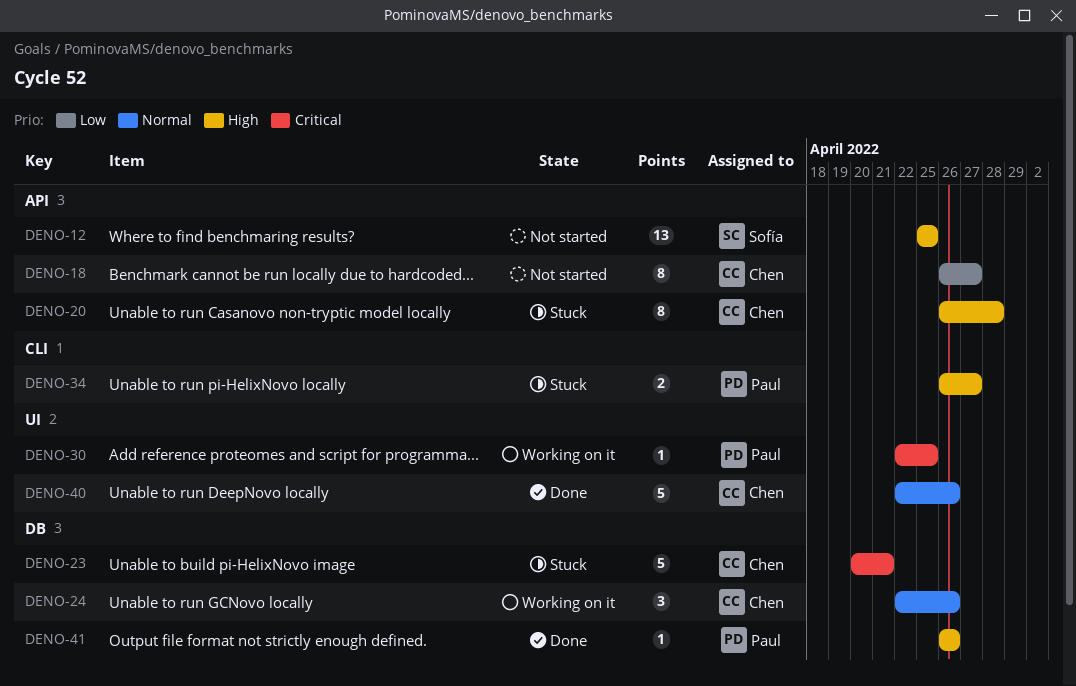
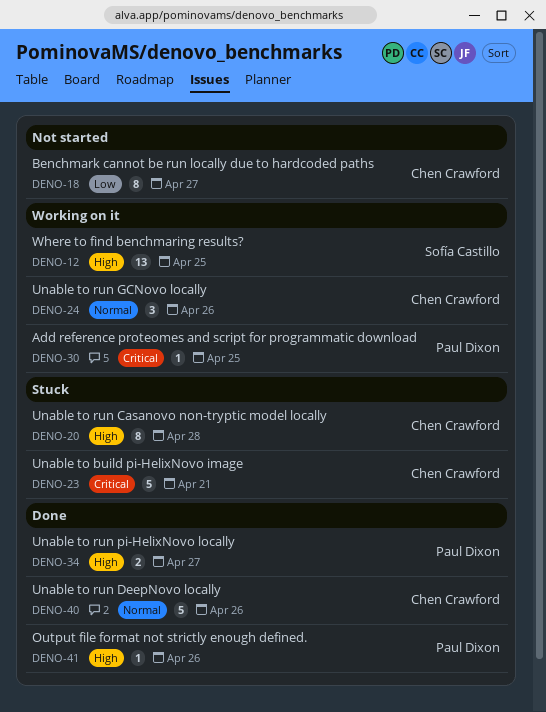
DENO-12, status: Not started -> Working on it
DENO-34, status: Stuck -> Done

